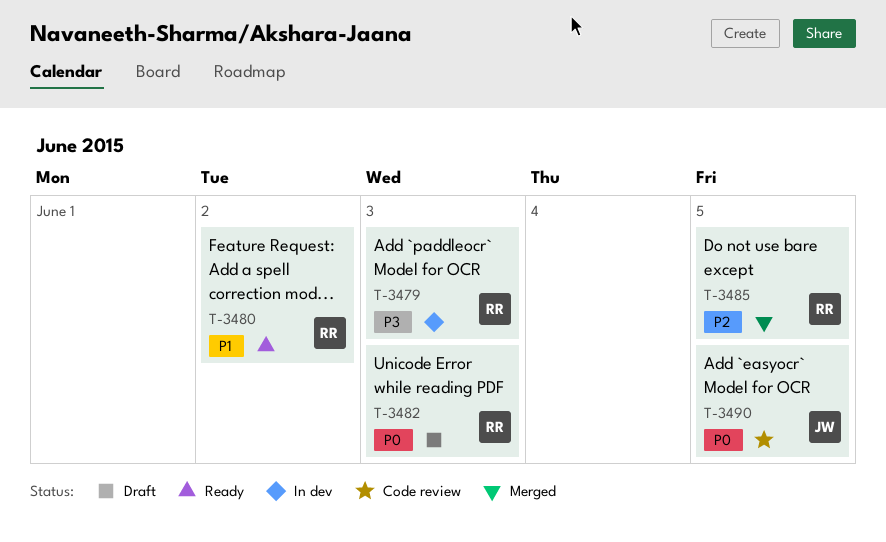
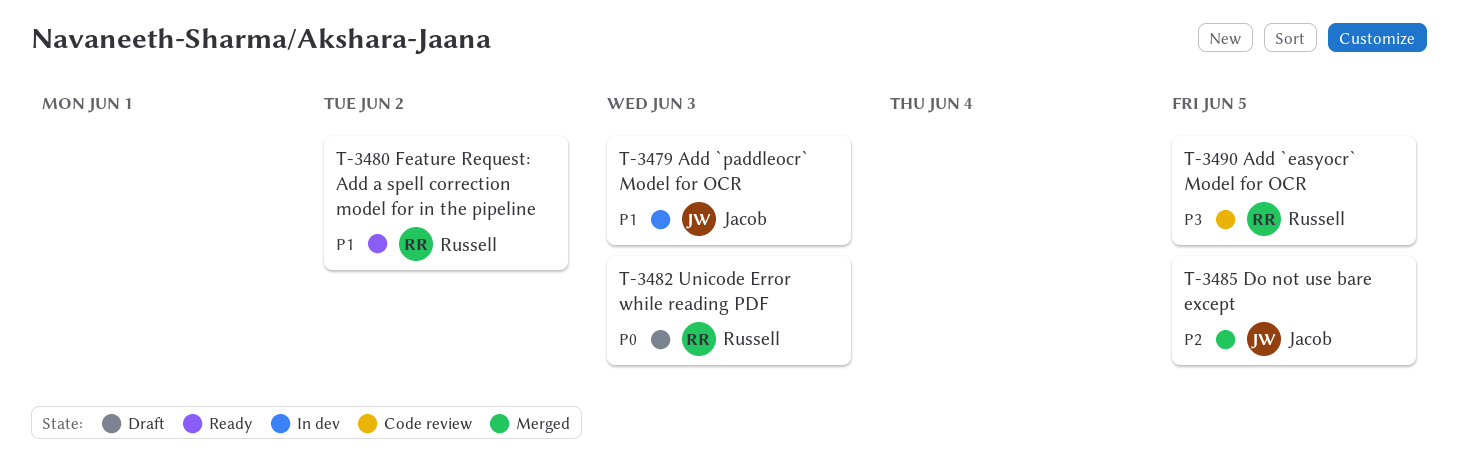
T-3479, owner: Russell -> Jacob
T-3479, priority: P3 -> P1
T-3485, owner: Russell -> Jacob
T-3490, owner: Jacob -> Russell
T-3490, priority: P0 -> P3

